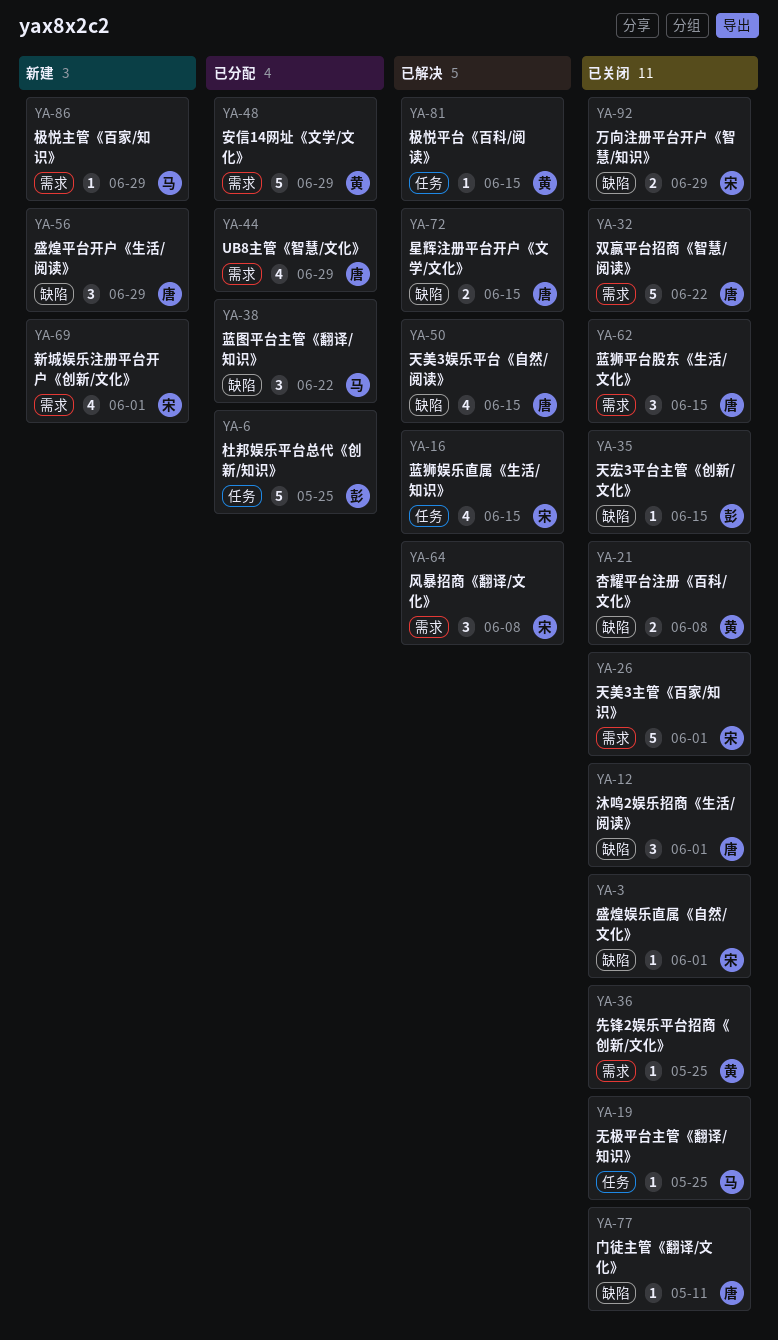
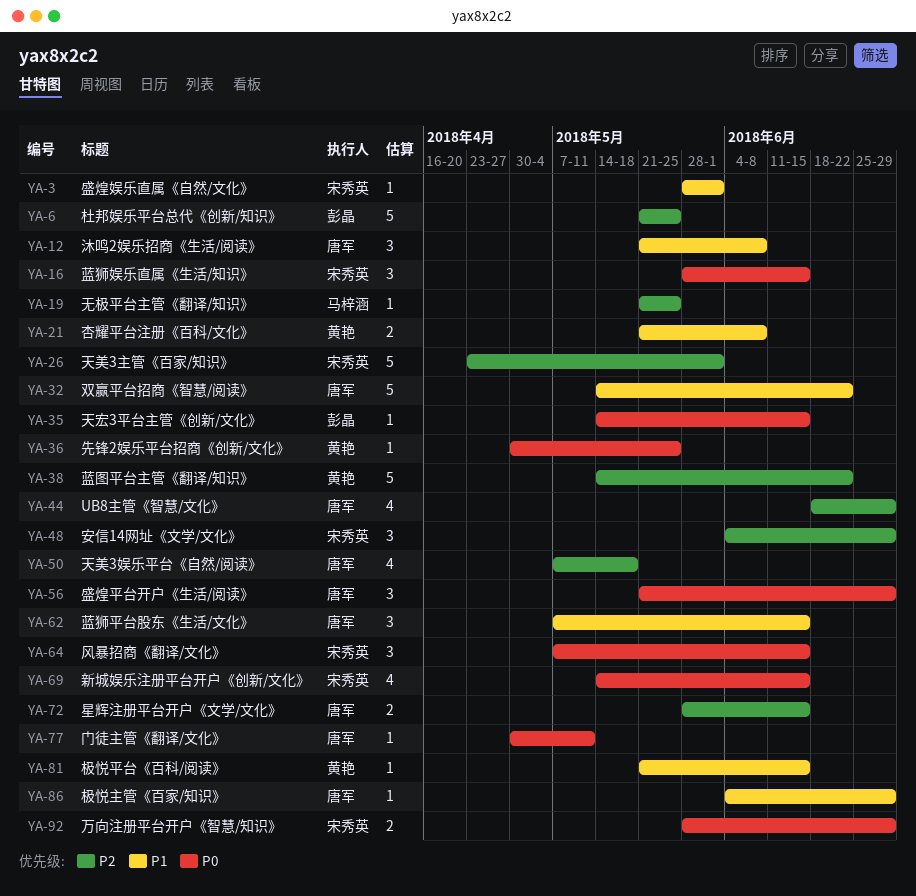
YA-12, due: Jun 1 -> Jun 8
YA-16, estimate: 4 -> 3
YA-38, owner: 马梓涵 -> 黄艳
YA-38, estimate: 3 -> 5
YA-48, owner: 黄艳 -> 宋秀英
YA-48, estimate: 5 -> 3
YA-50, due: Jun 15 -> May 18
YA-64, due: Jun 8 -> Jun 15
YA-69, due: Jun 1 -> Jun 15
YA-86, owner: 马梓涵 -> 唐军

